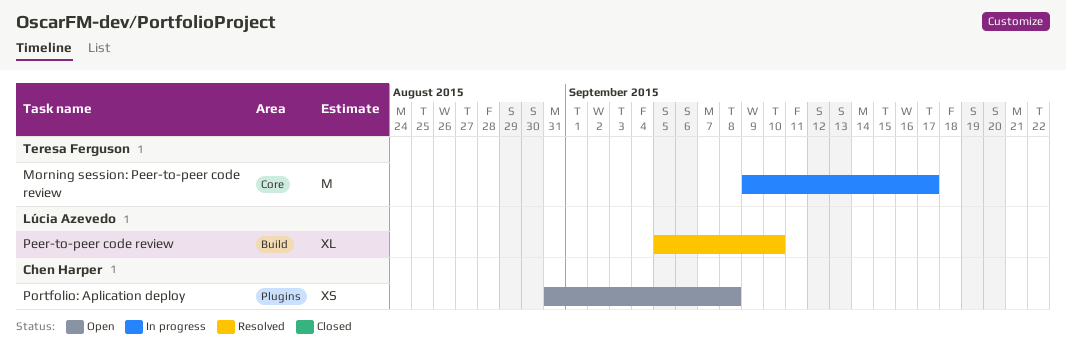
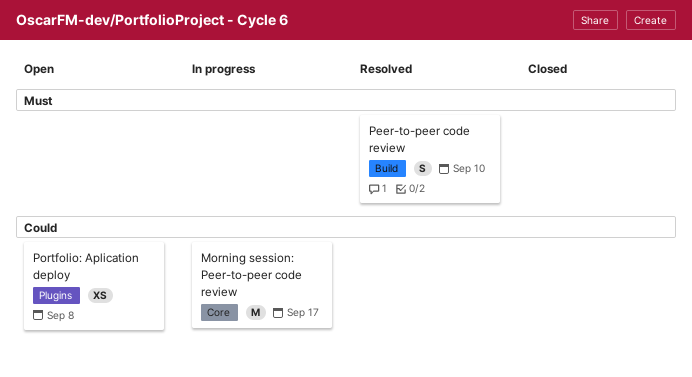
Peer-to-peer code review, estimate: XL -> S

